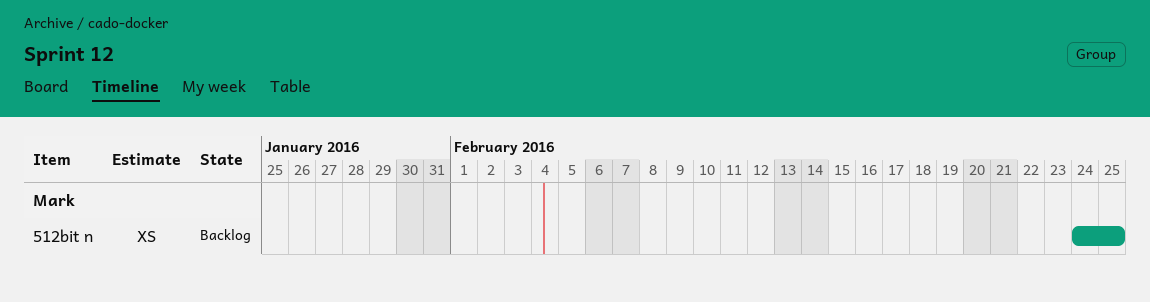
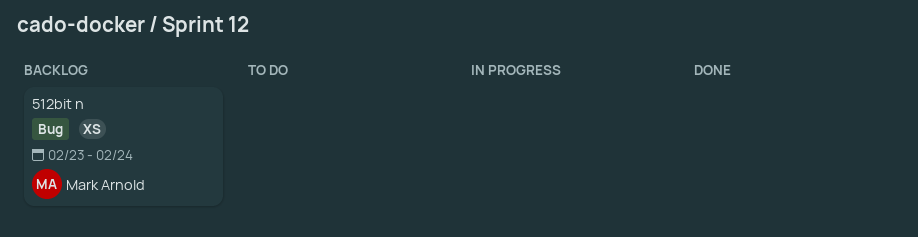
512bit n, start: Feb 24 -> Feb 23
512bit n, due: Feb 25 -> Feb 24

